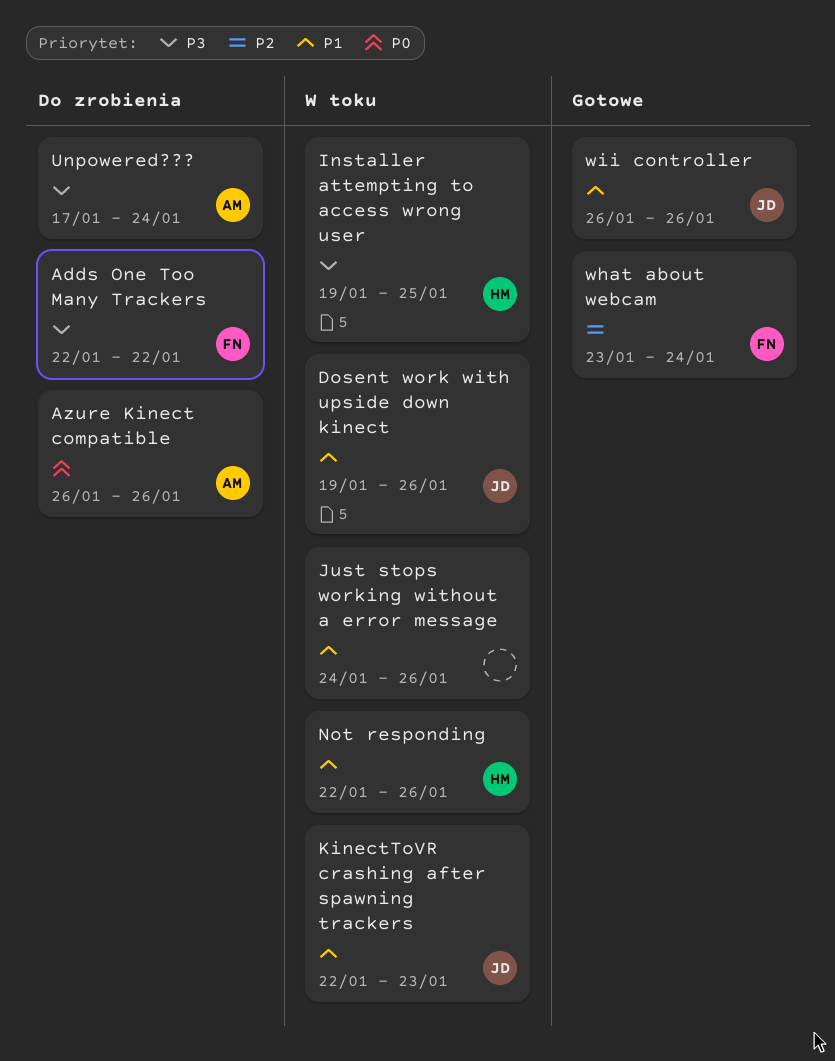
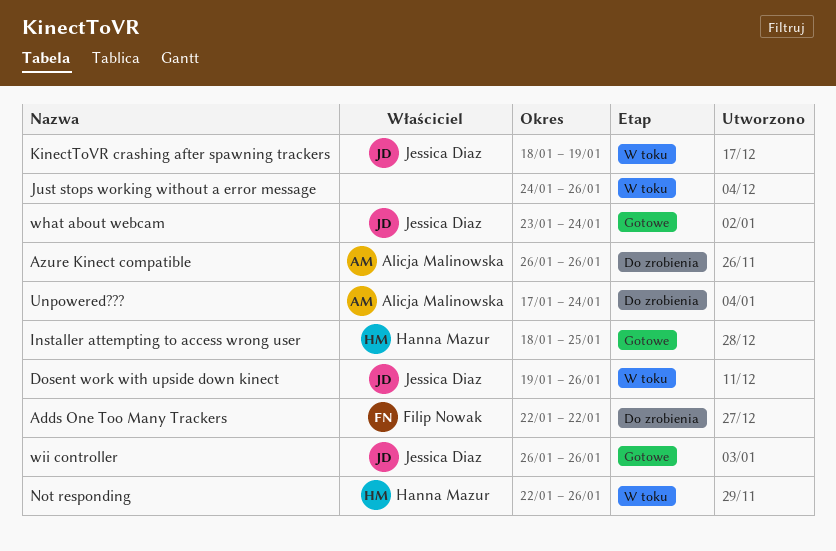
Installer attempting to access wrong user, status: W toku -> Gotowe
Installer attempting to access wrong user, start: Jan 19 -> Jan 18
KinectToVR crashing after spawning trackers, start: Jan 22 -> Jan 18
KinectToVR crashing after spawning trackers, due: Jan 23 -> Jan 19
what about webcam, owner: Filip Nowak -> Jessica Diaz

